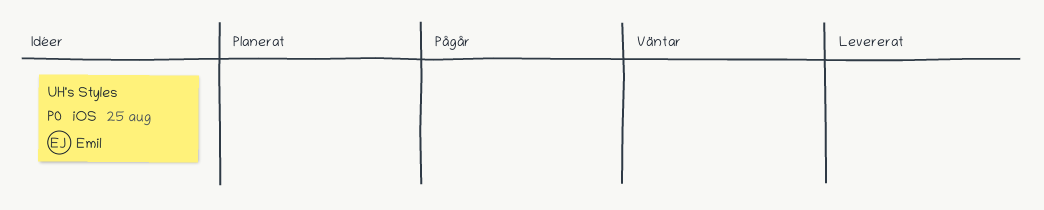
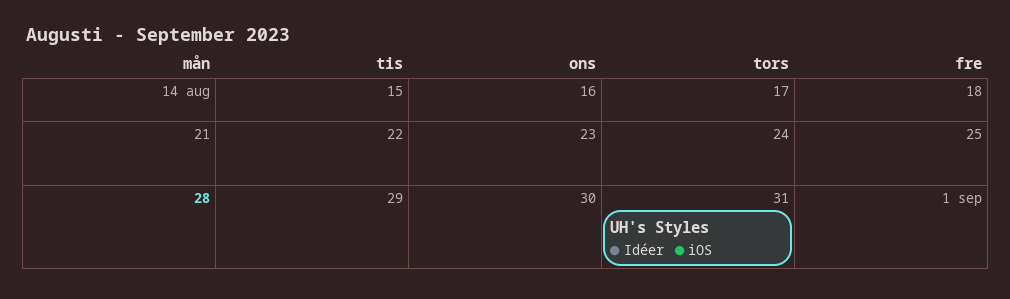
UH's Styles, due: Aug 25 -> Aug 31

